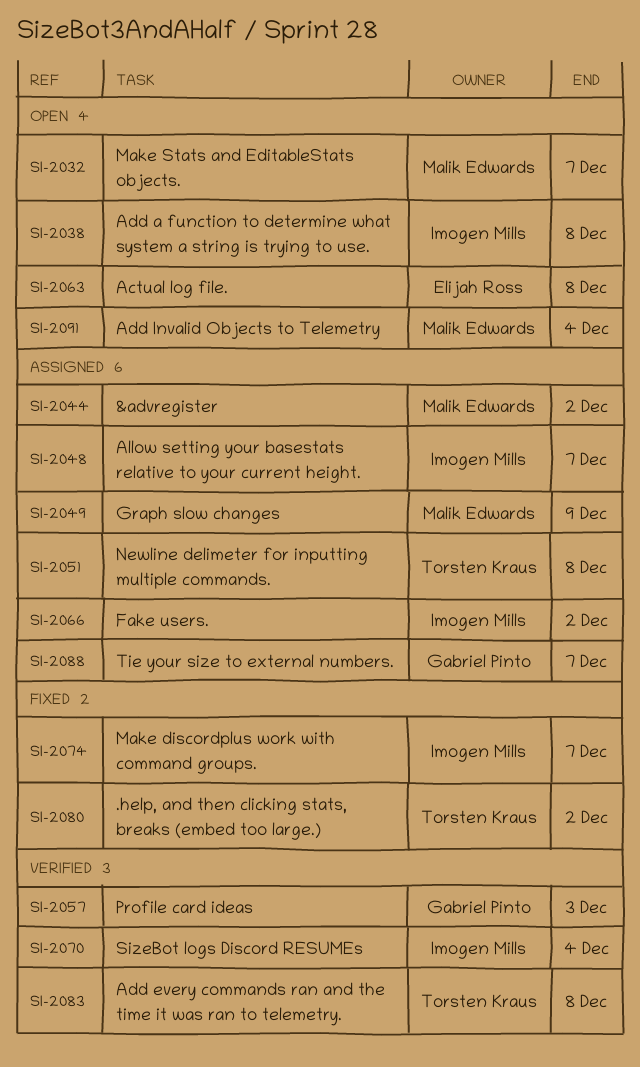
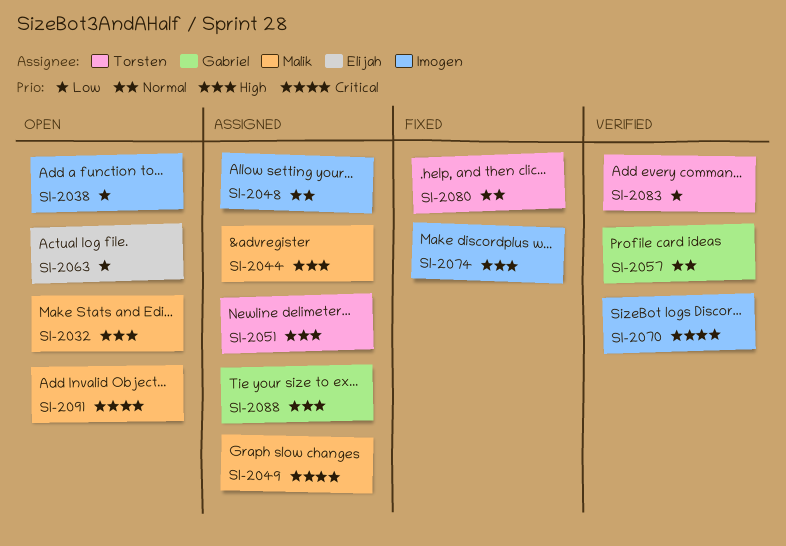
SI-2066: present -> none

